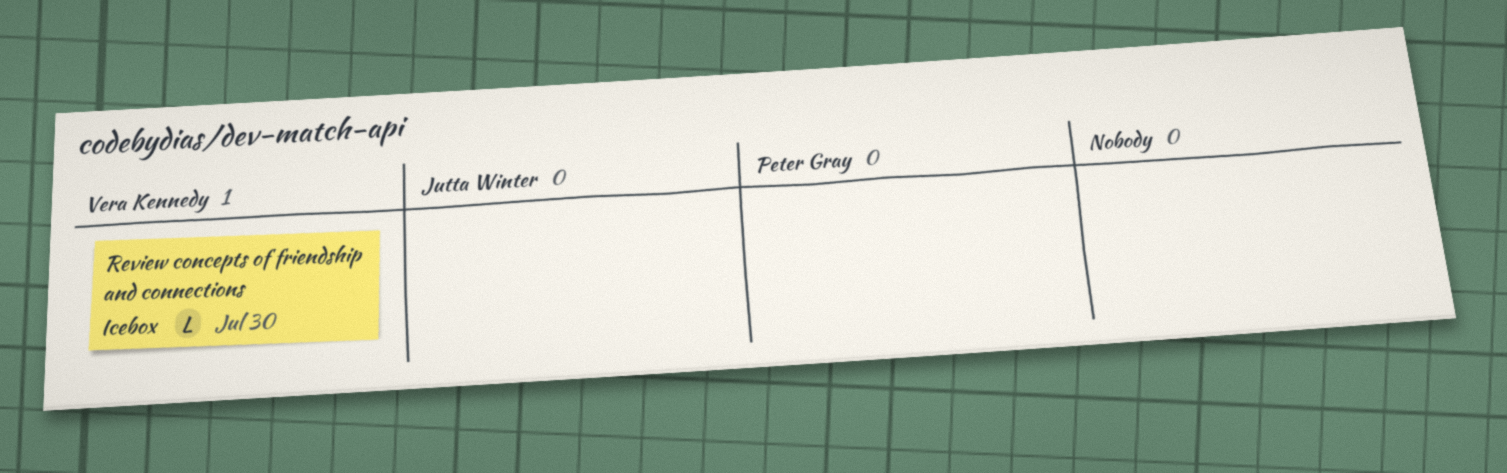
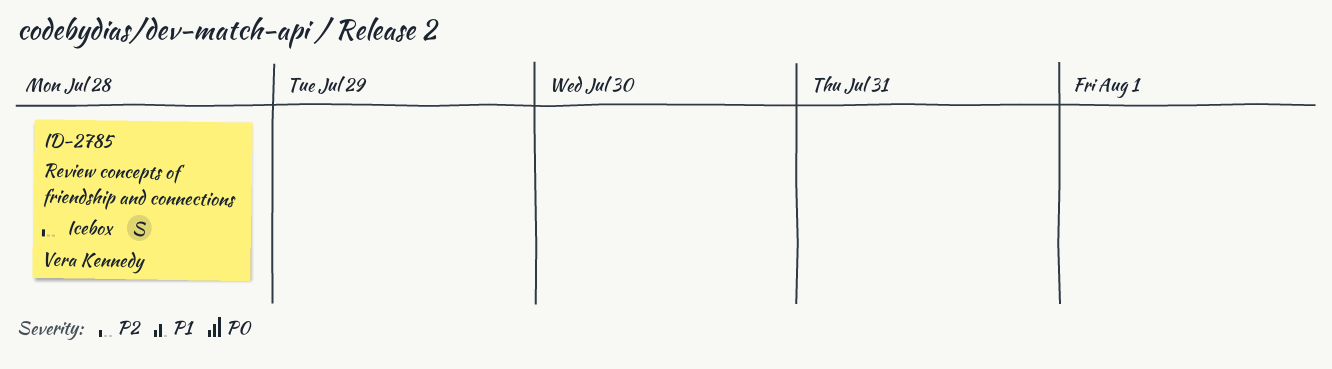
Review concepts of friendship and connections, estimate: L -> S
Review concepts of friendship and connections, due: Jul 30 -> Jul 28

